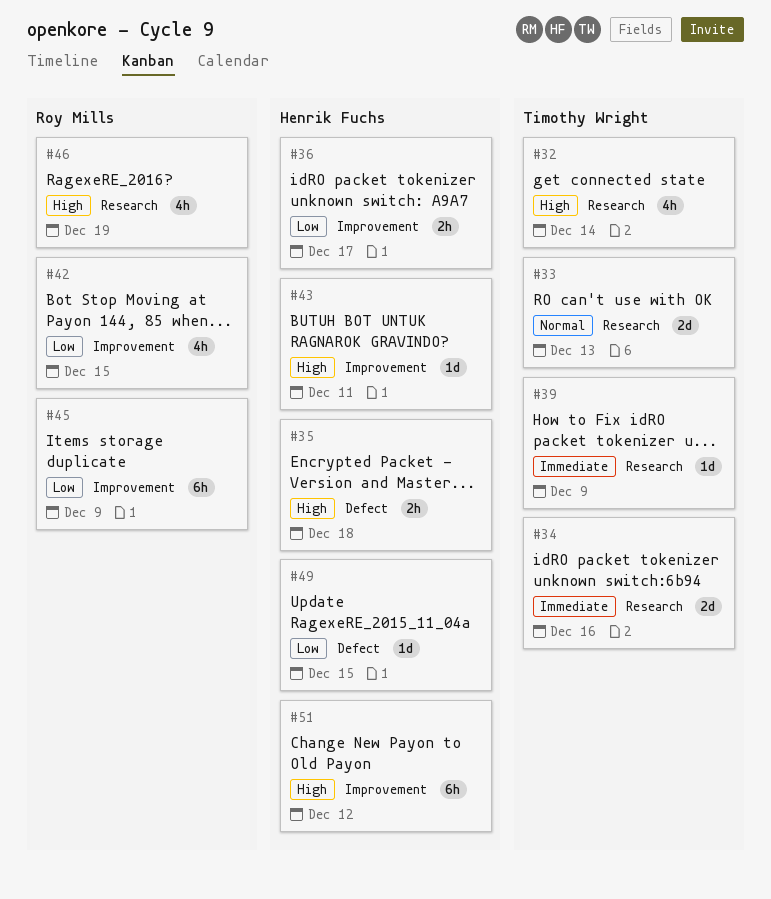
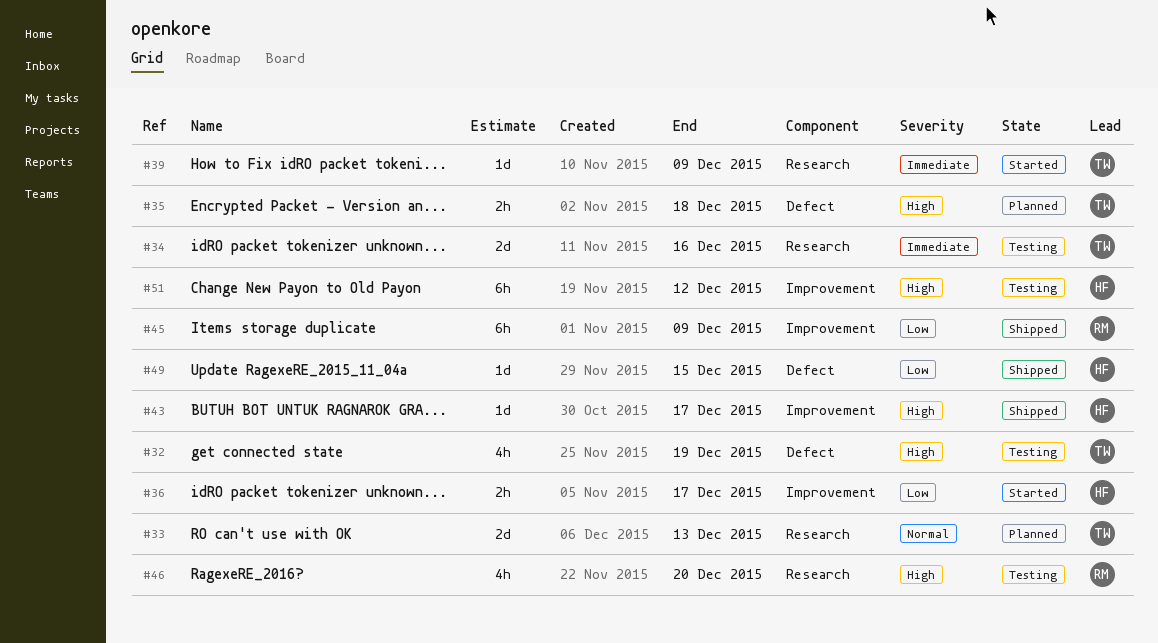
#32, label: Research -> Defect
#32, due: Dec 14 -> Dec 19
#35, owner: Henrik Fuchs -> Timothy Wright
#42: present -> none
#43, due: Dec 11 -> Dec 17
#46, due: Dec 19 -> Dec 20

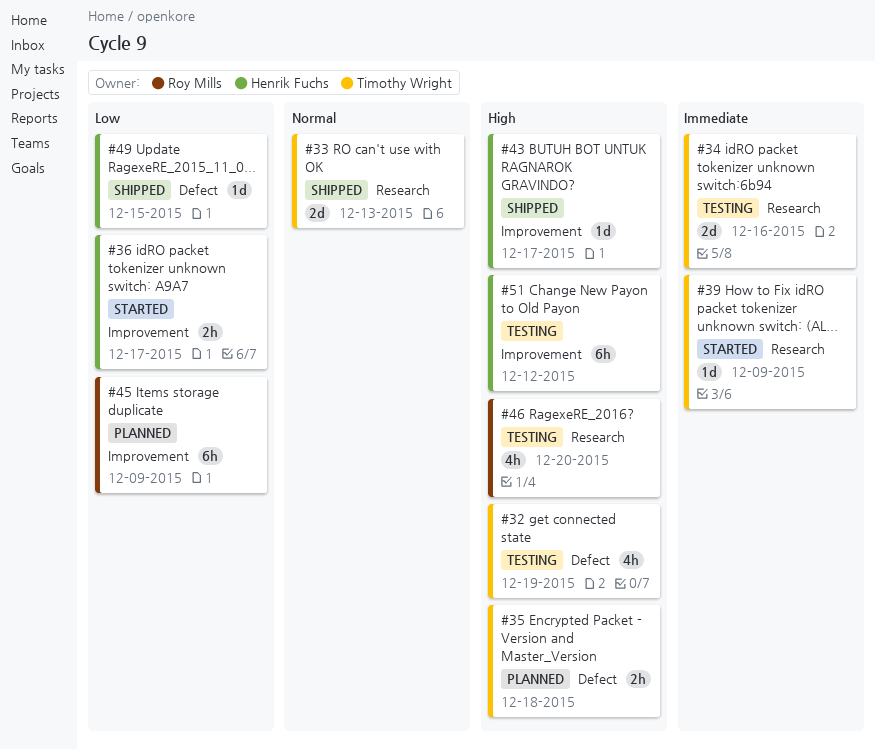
#33, status: Planned -> Shipped
#45, status: Shipped -> Planned

